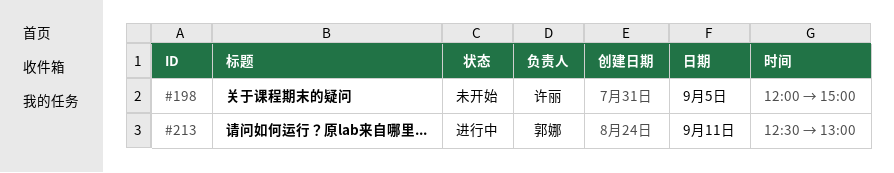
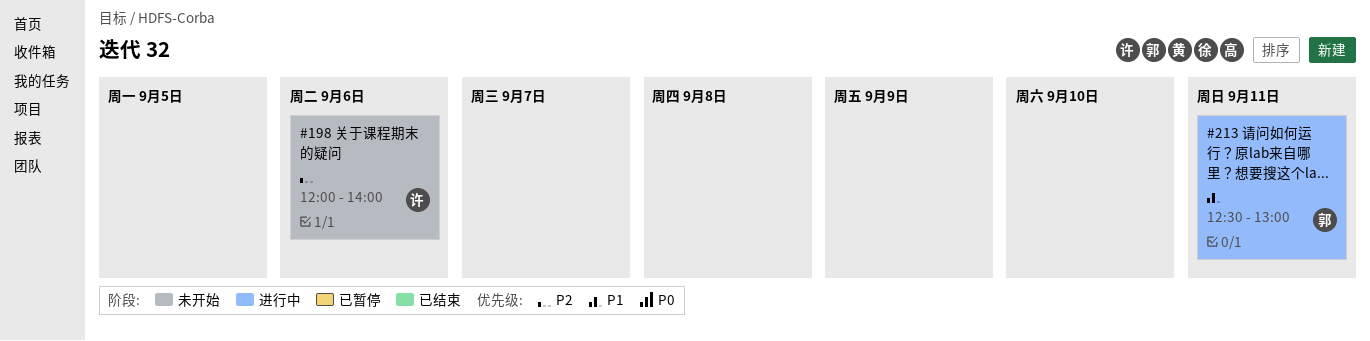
#198, day: Sep 5 -> Sep 6
#198, ends: 15:00 -> 14:00

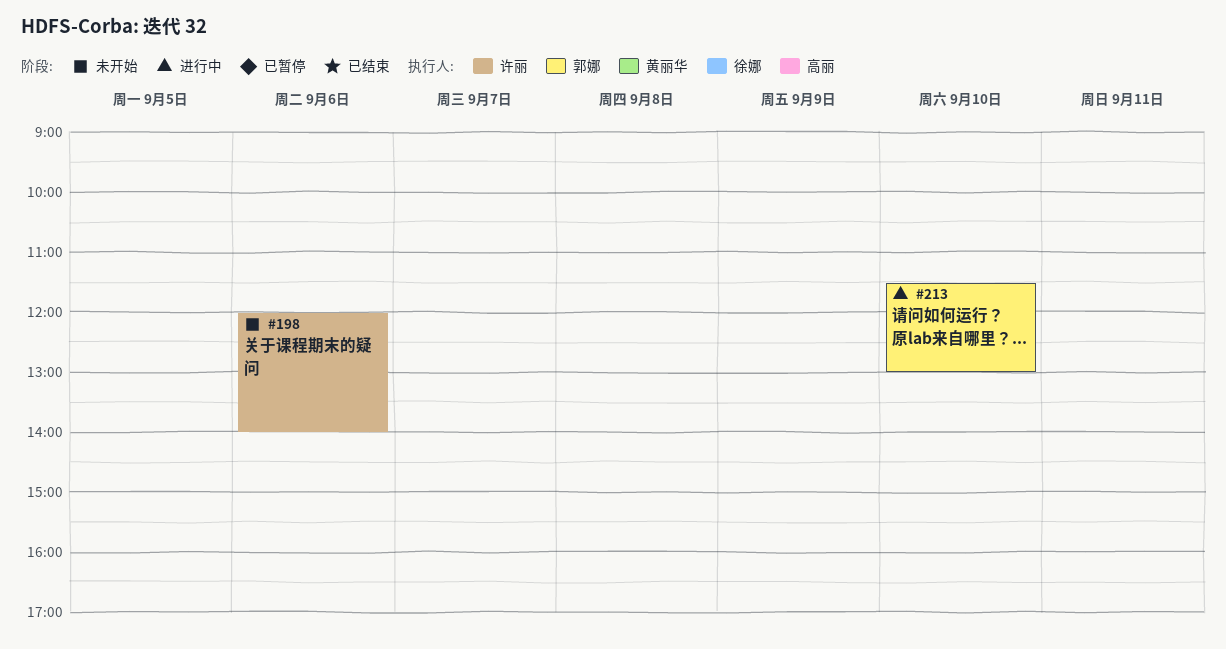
#213, day: Sep 11 -> Sep 10
#213, begins: 12:30 -> 11:30

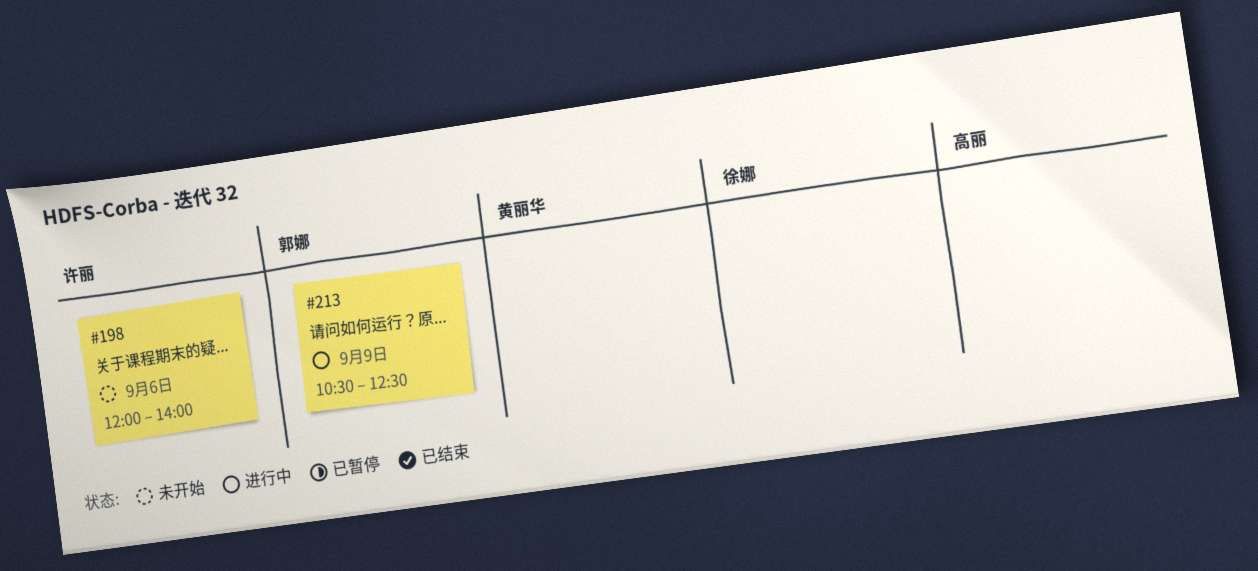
#213, day: Sep 10 -> Sep 9
#213, begins: 11:30 -> 10:30
#213, ends: 13:00 -> 12:30

